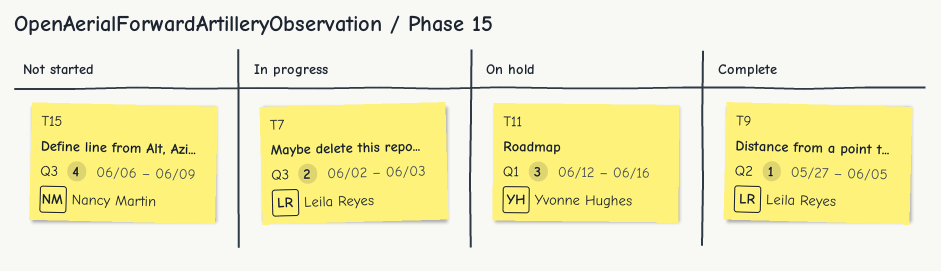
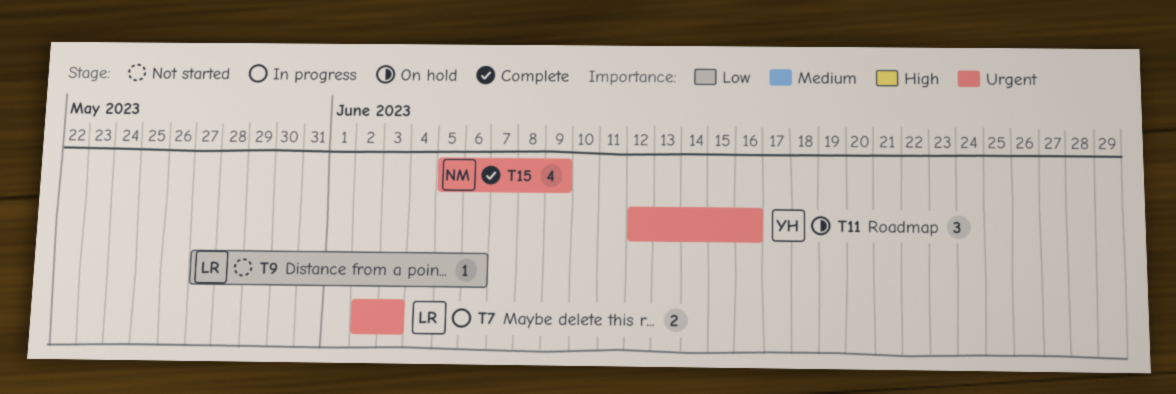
T9, status: Complete -> Not started
T9, due: Jun 5 -> Jun 6
T15, status: Not started -> Complete
T15, start: Jun 6 -> Jun 5

